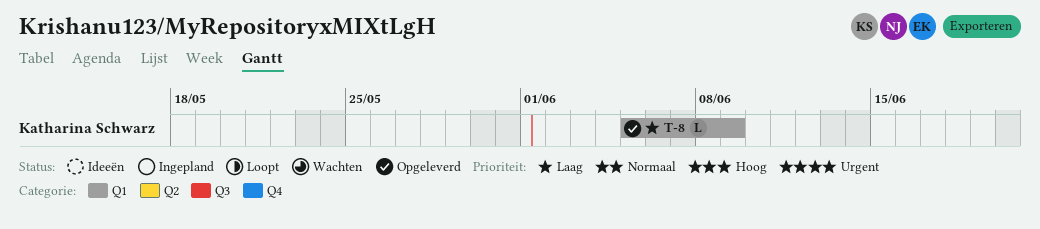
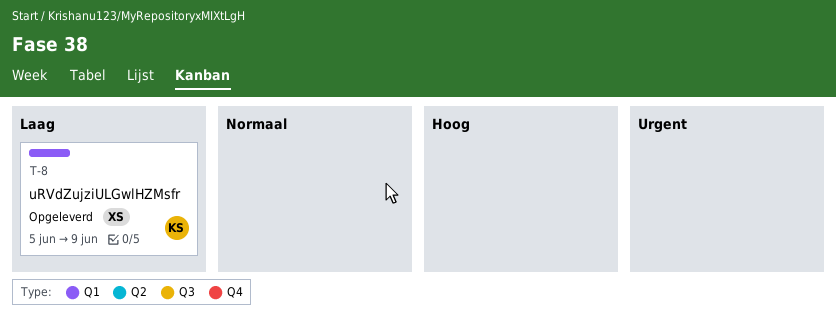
T-8, estimate: L -> XS

